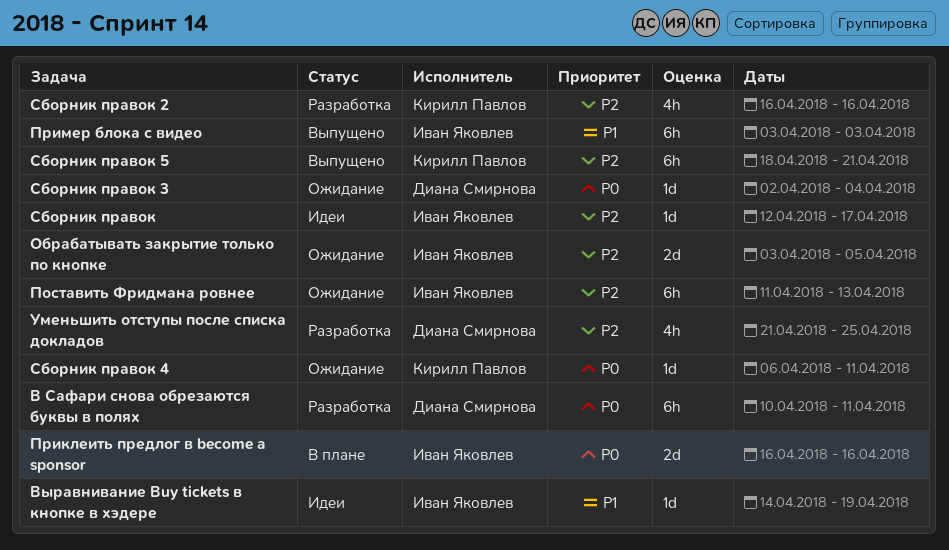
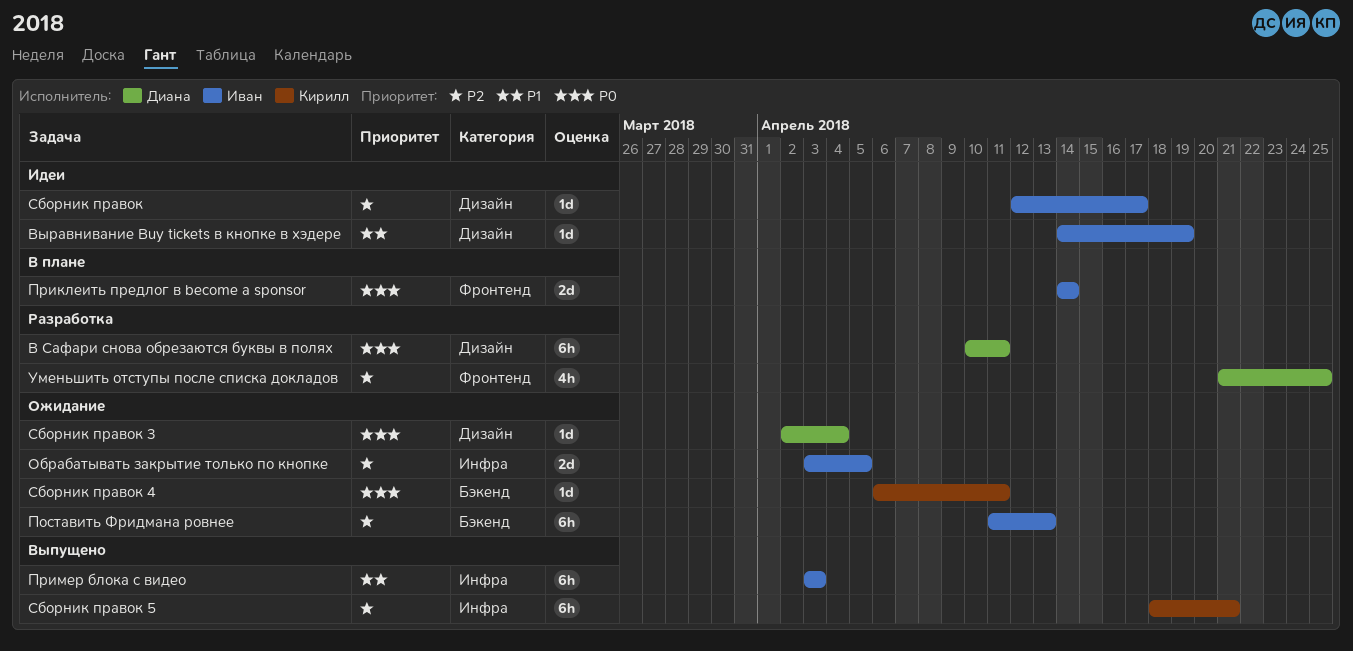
Приклеить предлог в become a sponsor, start: Apr 16 -> Apr 14
Приклеить предлог в become a sponsor, due: Apr 16 -> Apr 14
Сборник правок 2: present -> none

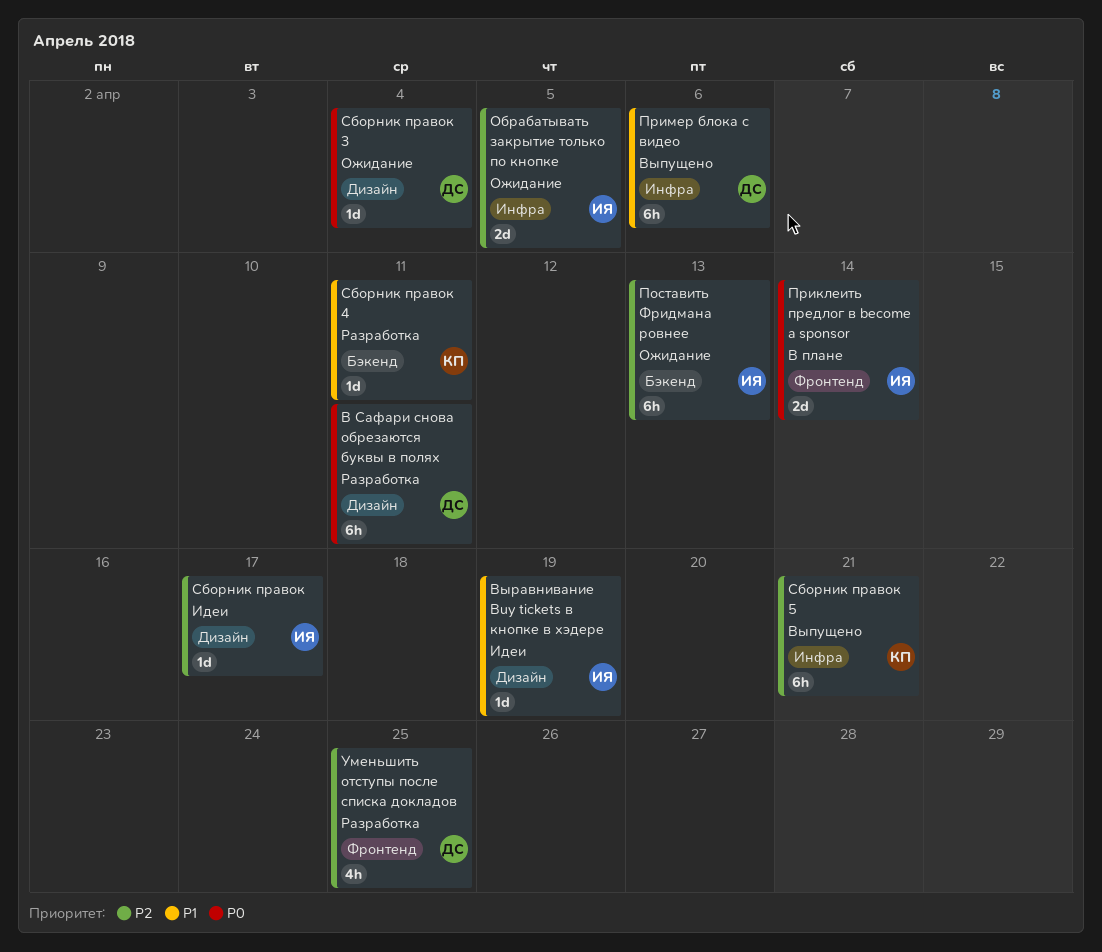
Пример блока с видео, owner: Иван -> Диана
Пример блока с видео, due: Apr 3 -> Apr 6
Сборник правок 4, status: Ожидание -> Разработка
Сборник правок 4, priority: P0 -> P1

